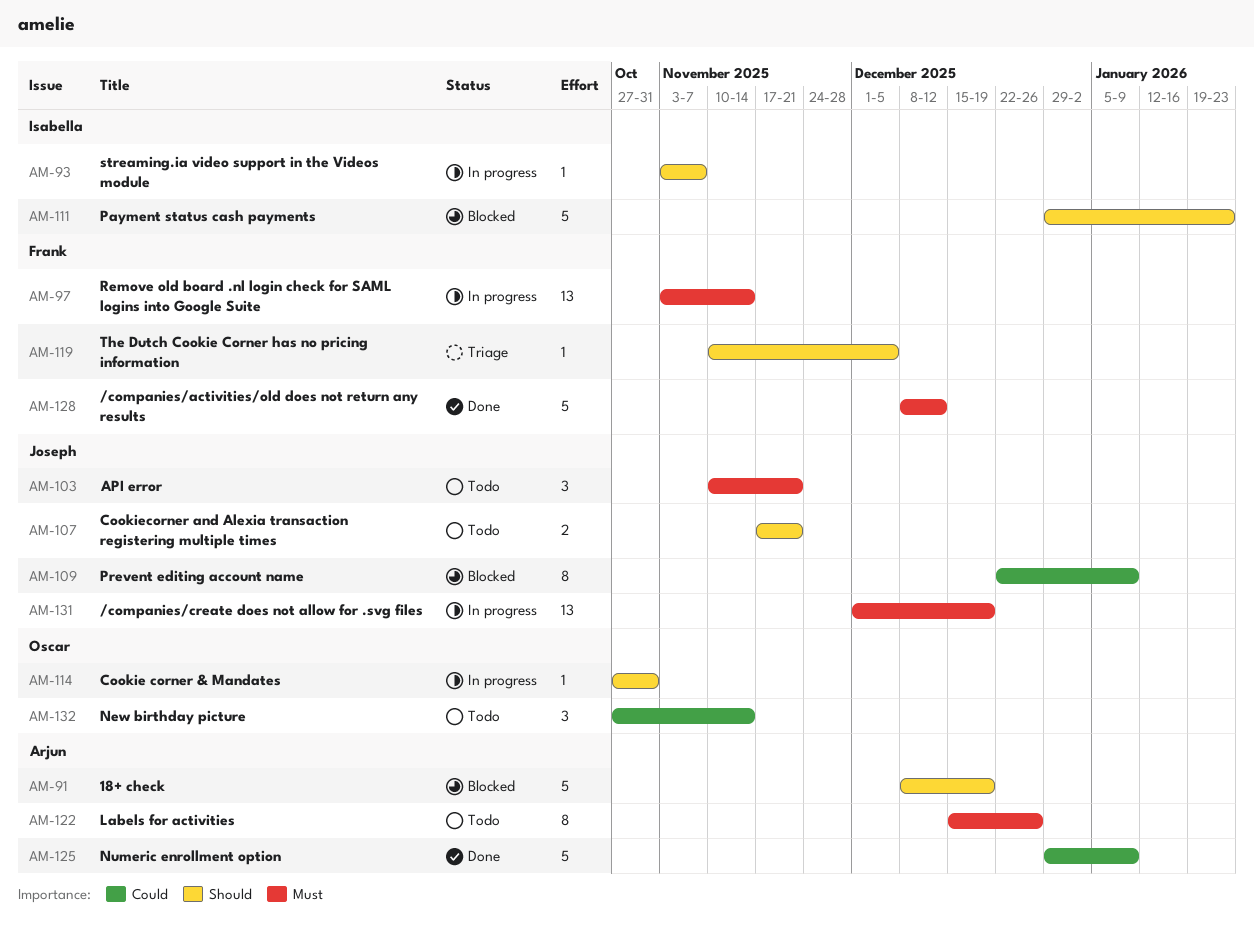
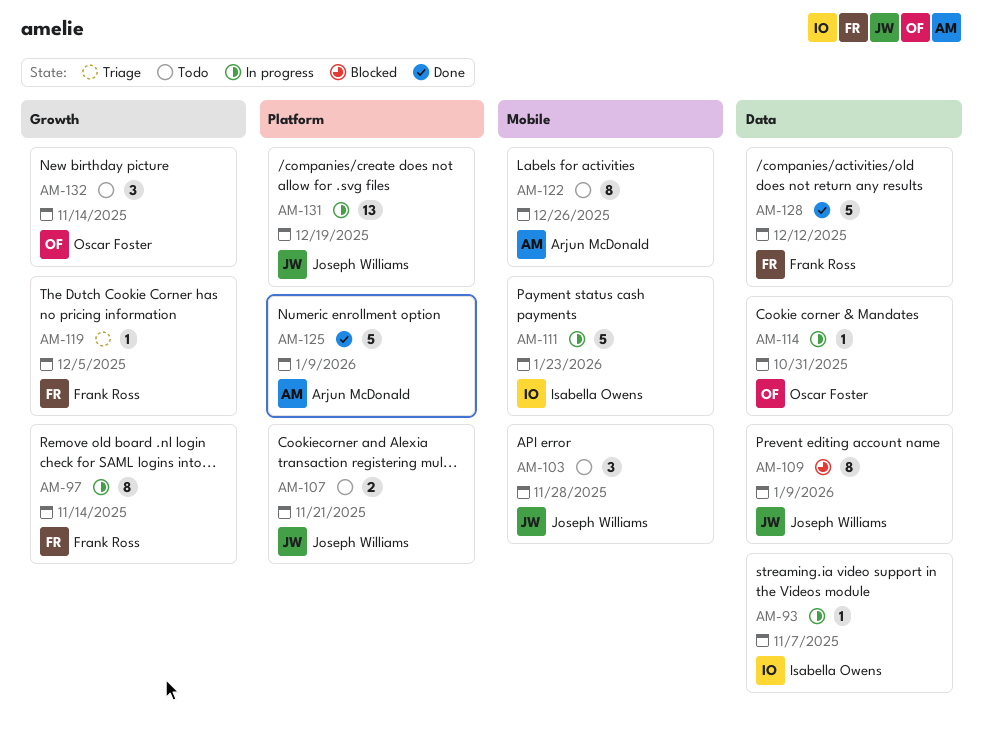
AM-91: present -> none
AM-97, estimate: 13 -> 8
AM-103, due: Nov 21 -> Nov 28
AM-111, status: Blocked -> In progress

